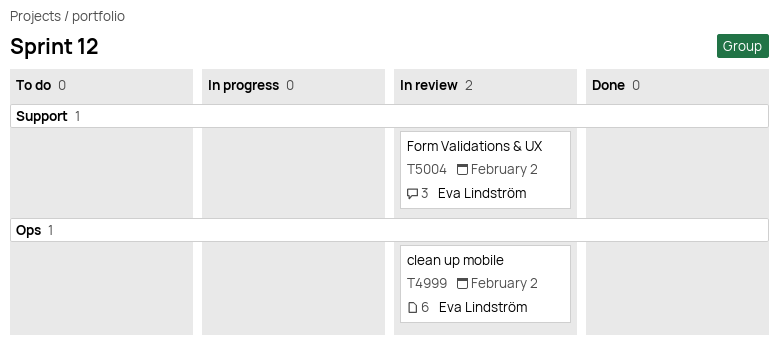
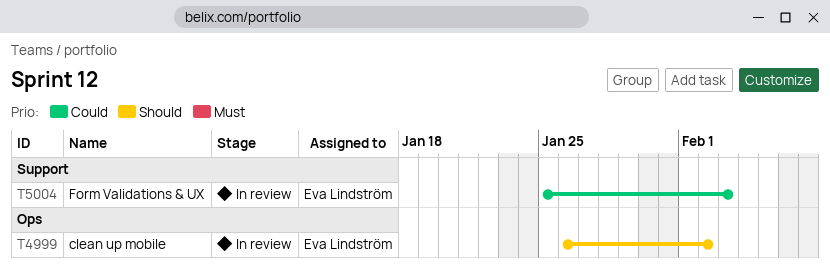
T5004, due: Feb 2 -> Feb 3

